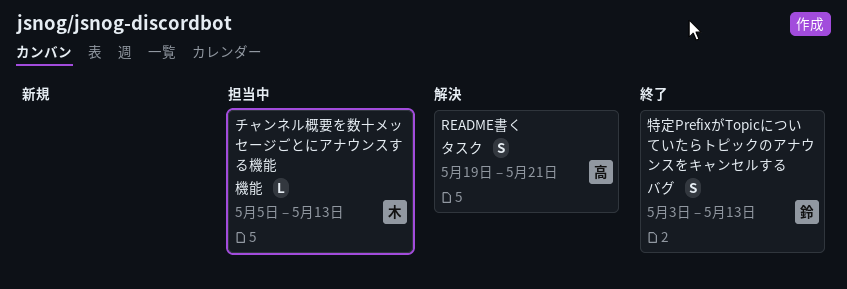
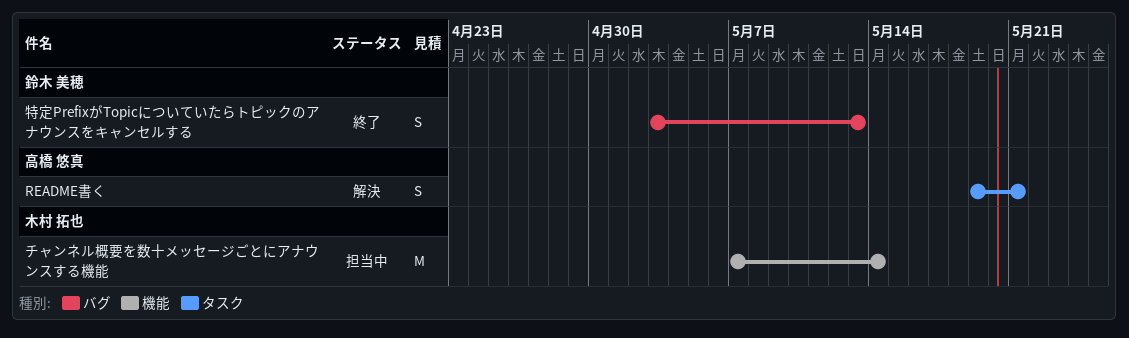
チャンネル概要を数十メッセージごとにアナウンスする機能, estimate: L -> M
チャンネル概要を数十メッセージごとにアナウンスする機能, start: May 5 -> May 7
チャンネル概要を数十メッセージごとにアナウンスする機能, due: May 13 -> May 14

